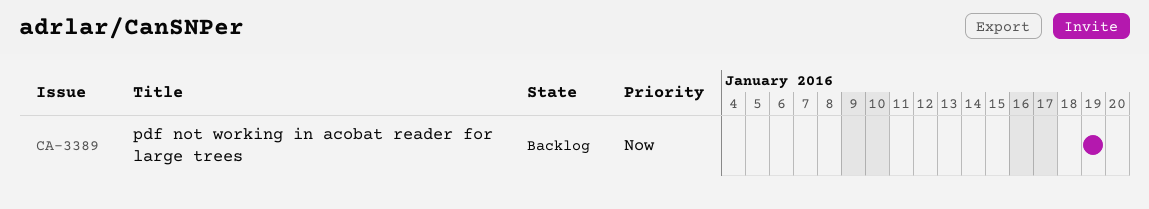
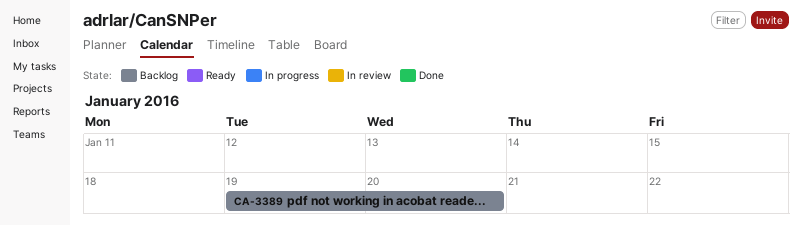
CA-3389, due: Jan 19 -> Jan 20

